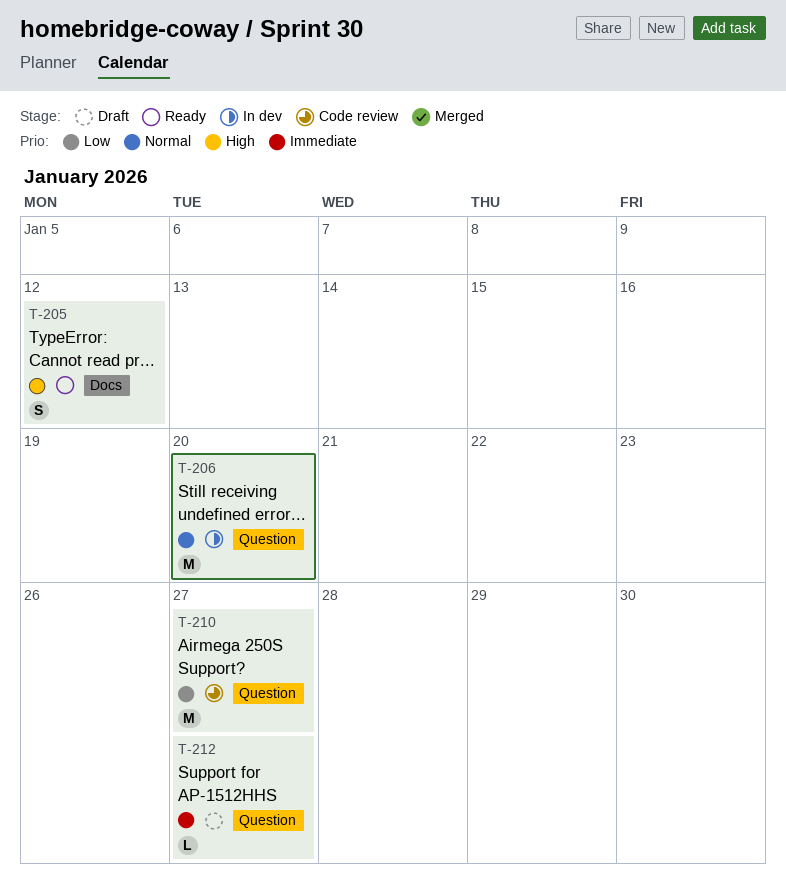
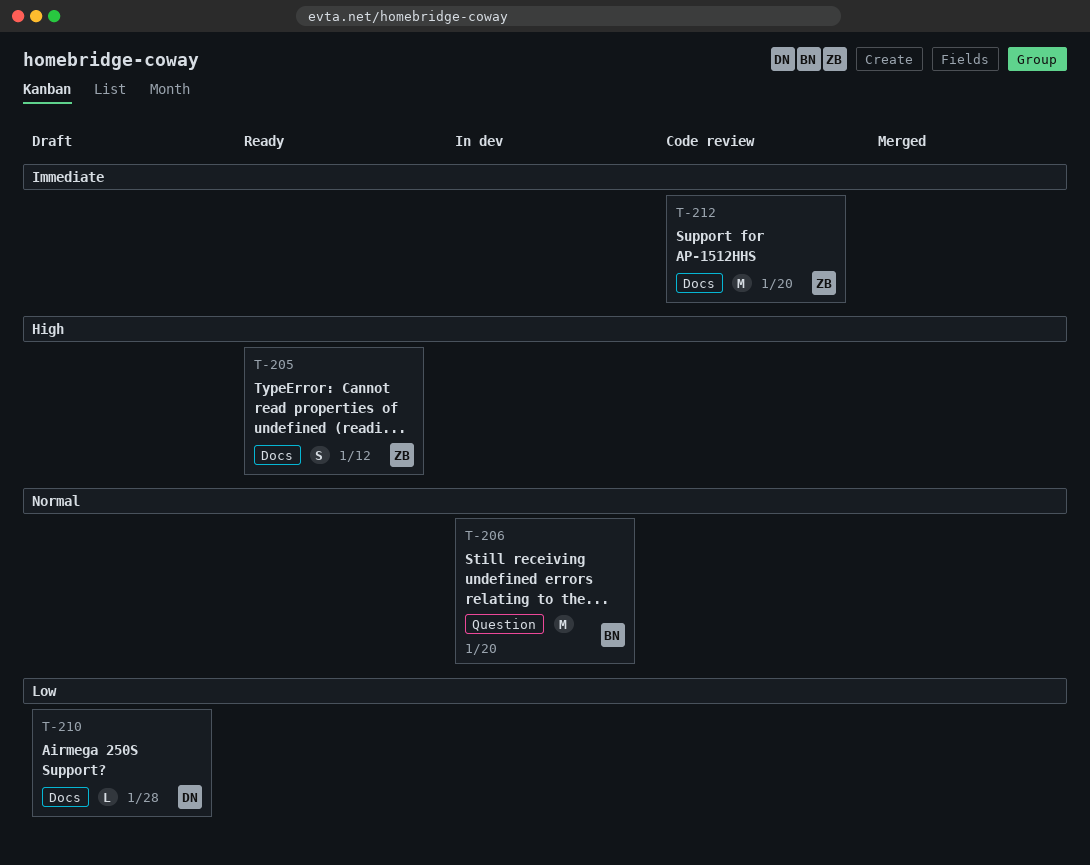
T-210, status: Code review -> Draft
T-210, label: Question -> Docs
T-210, estimate: M -> L
T-210, due: Jan 27 -> Jan 28
T-212, status: Draft -> Code review
T-212, label: Question -> Docs
T-212, estimate: L -> M
T-212, due: Jan 27 -> Jan 20

